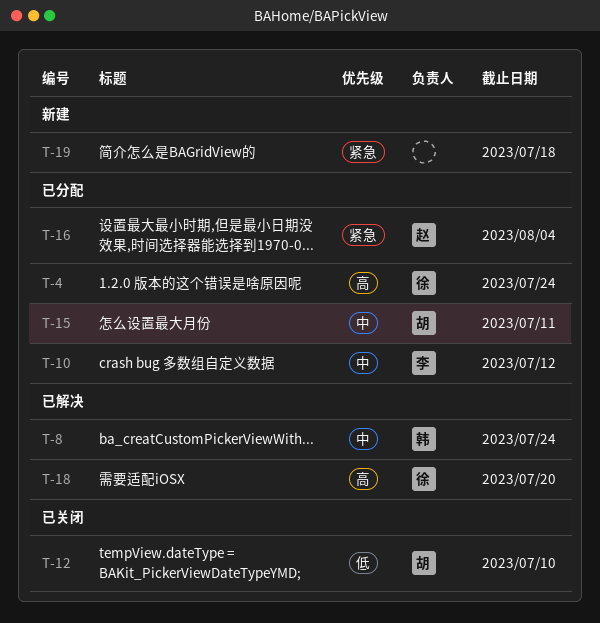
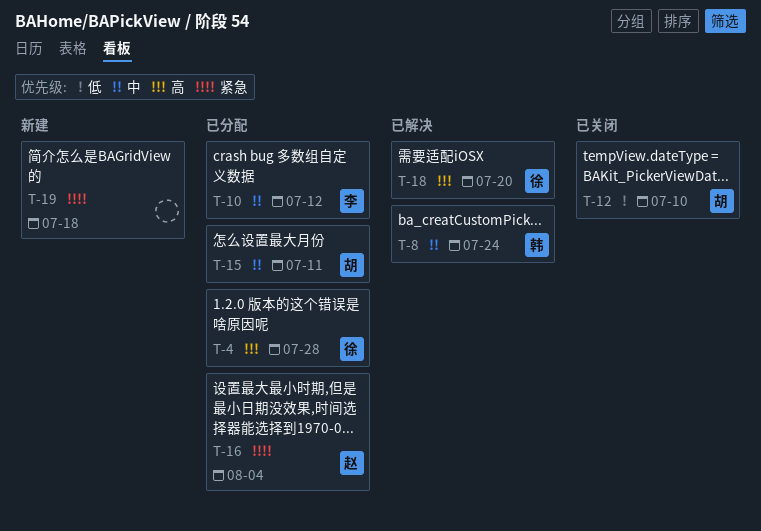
T-4, due: Jul 24 -> Jul 28

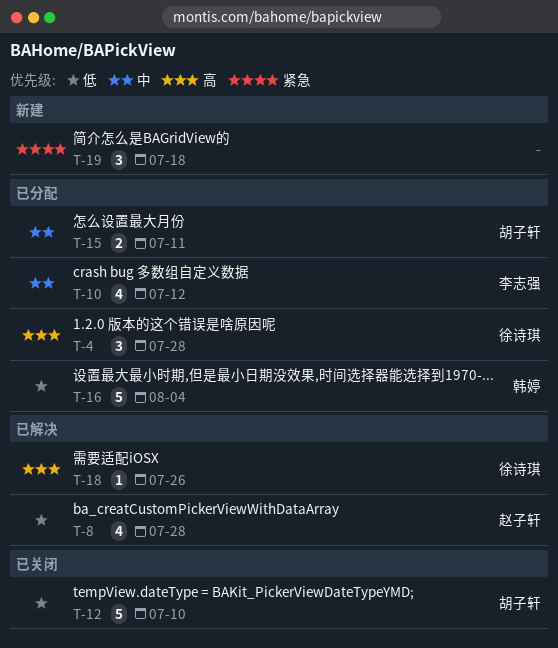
T-8, owner: 韩婷 -> 赵子轩
T-8, priority: 中 -> 低
T-8, due: Jul 24 -> Jul 28
T-16, owner: 赵子轩 -> 韩婷
T-16, priority: 紧急 -> 低
T-18, due: Jul 20 -> Jul 26

